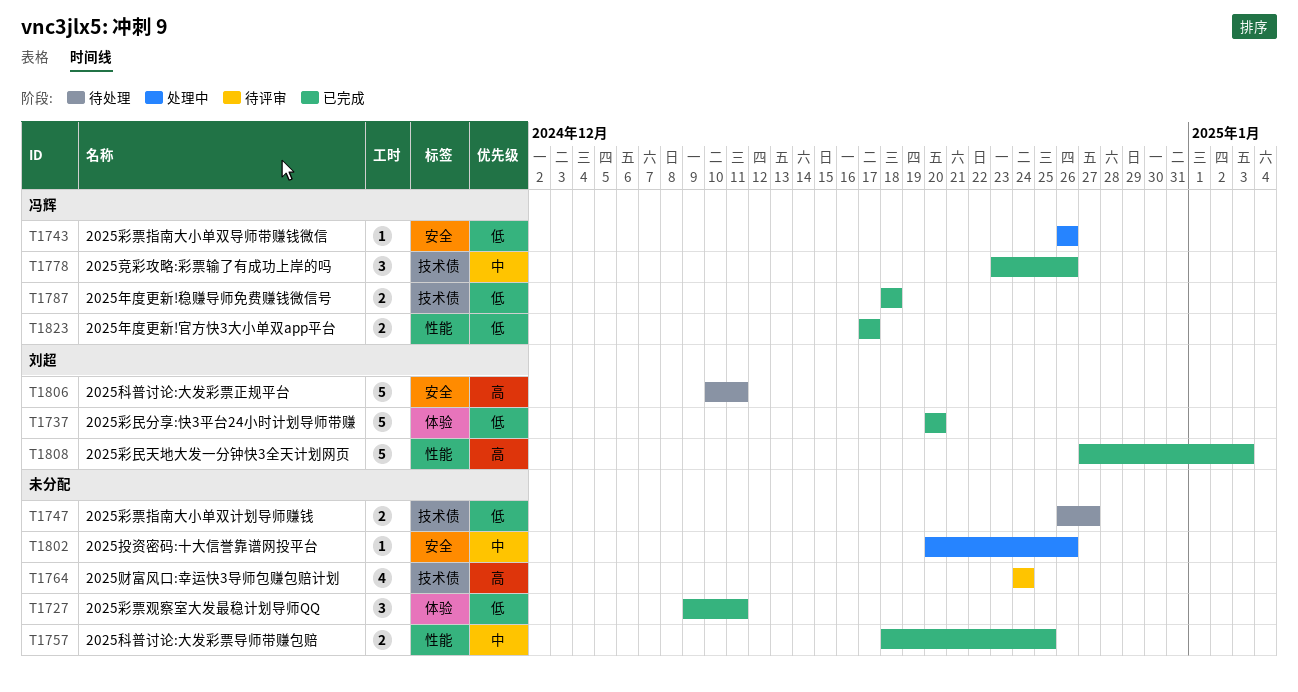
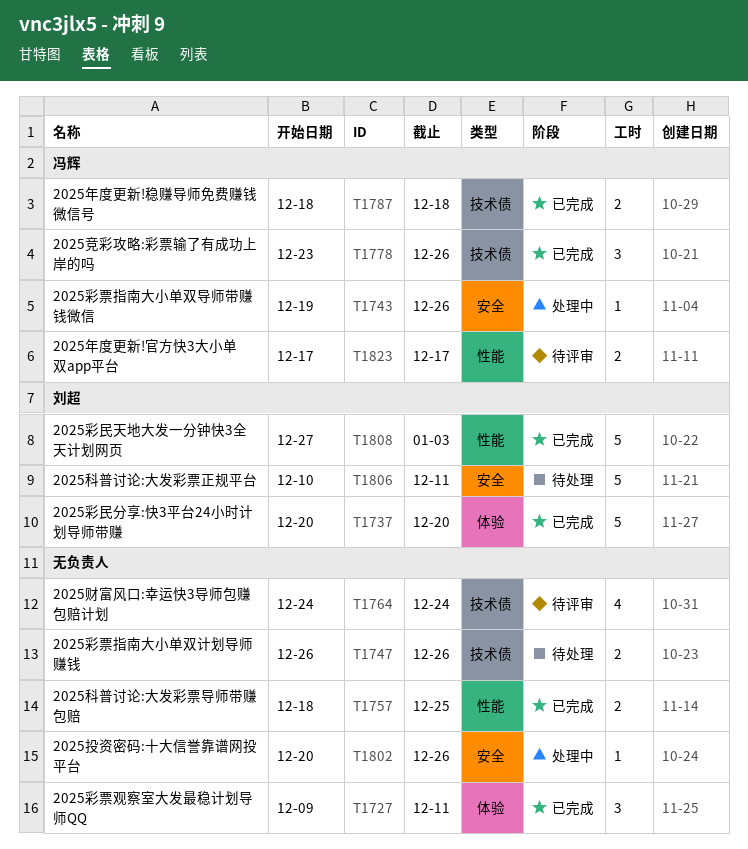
T1743, start: Dec 26 -> Dec 19
T1747, due: Dec 27 -> Dec 26
T1823, status: 已完成 -> 待评审

